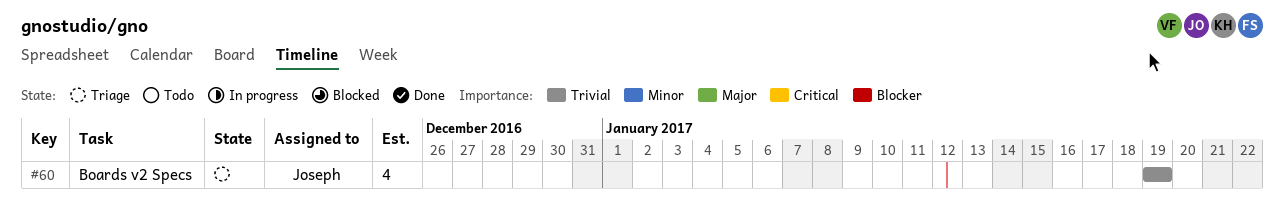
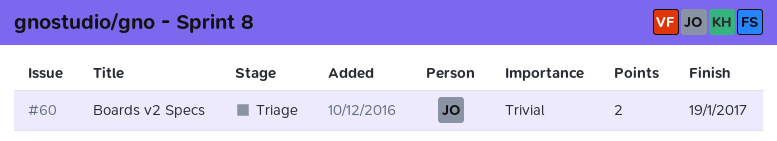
#60, estimate: 4 -> 2

